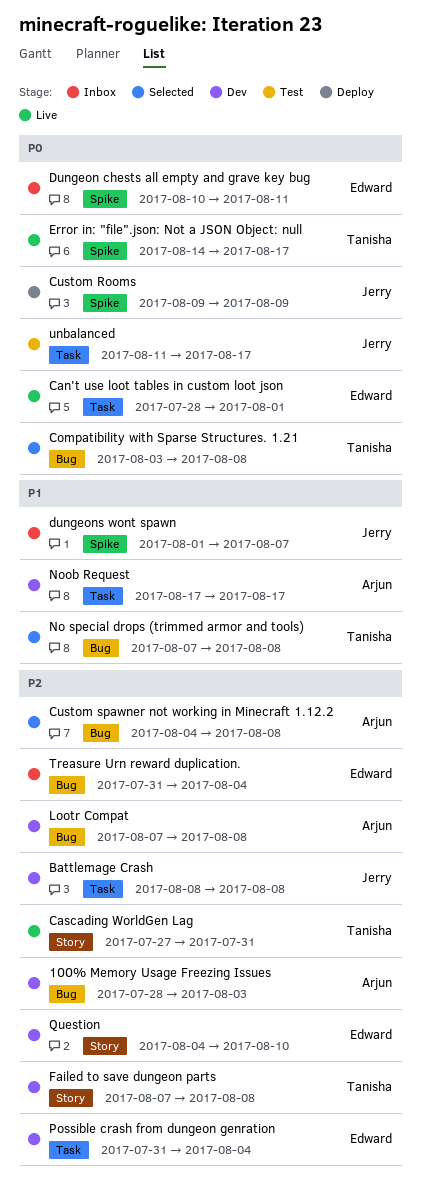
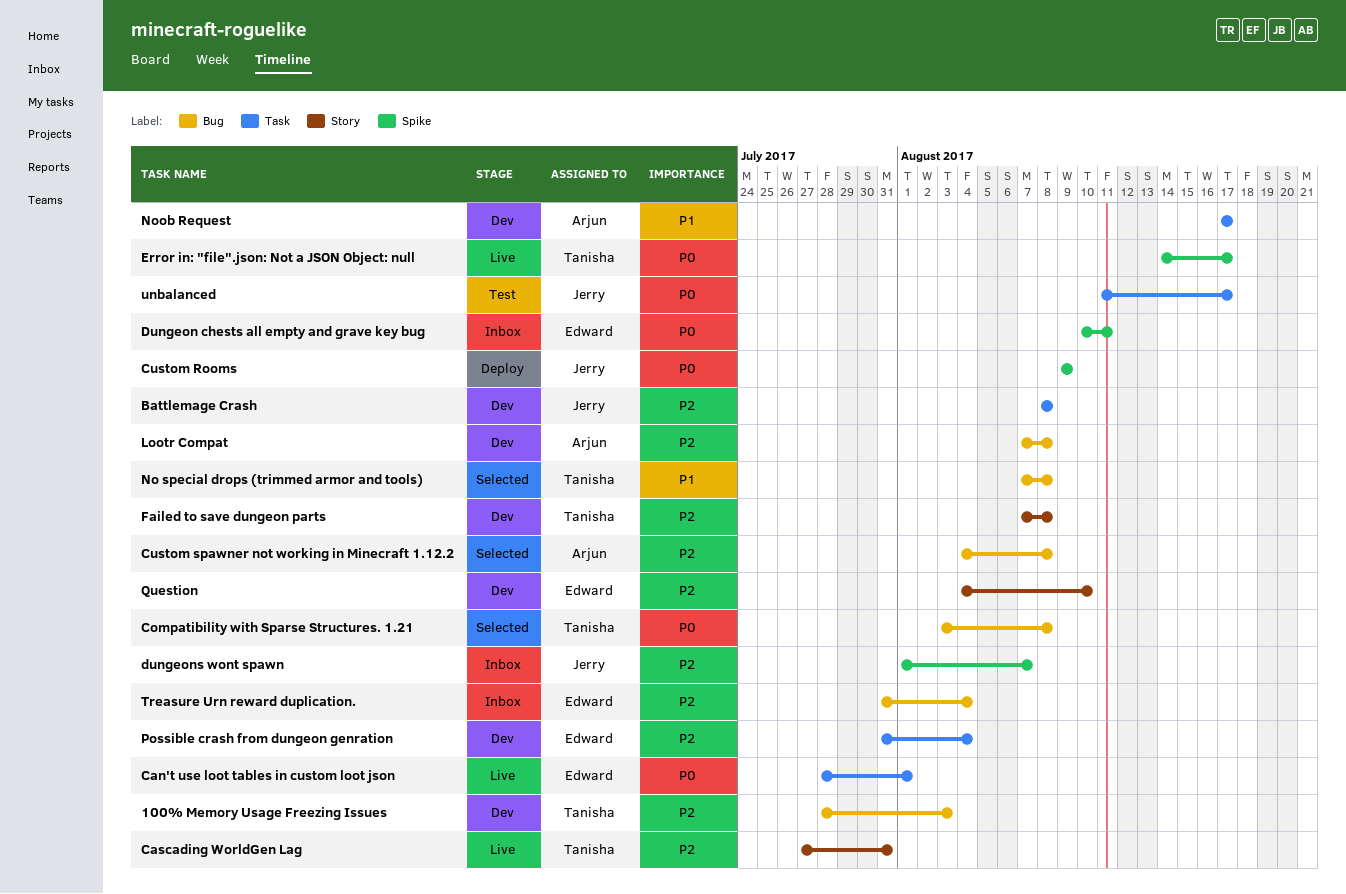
100% Memory Usage Freezing Issues, owner: Arjun -> Tanisha
dungeons wont spawn, priority: P1 -> P2

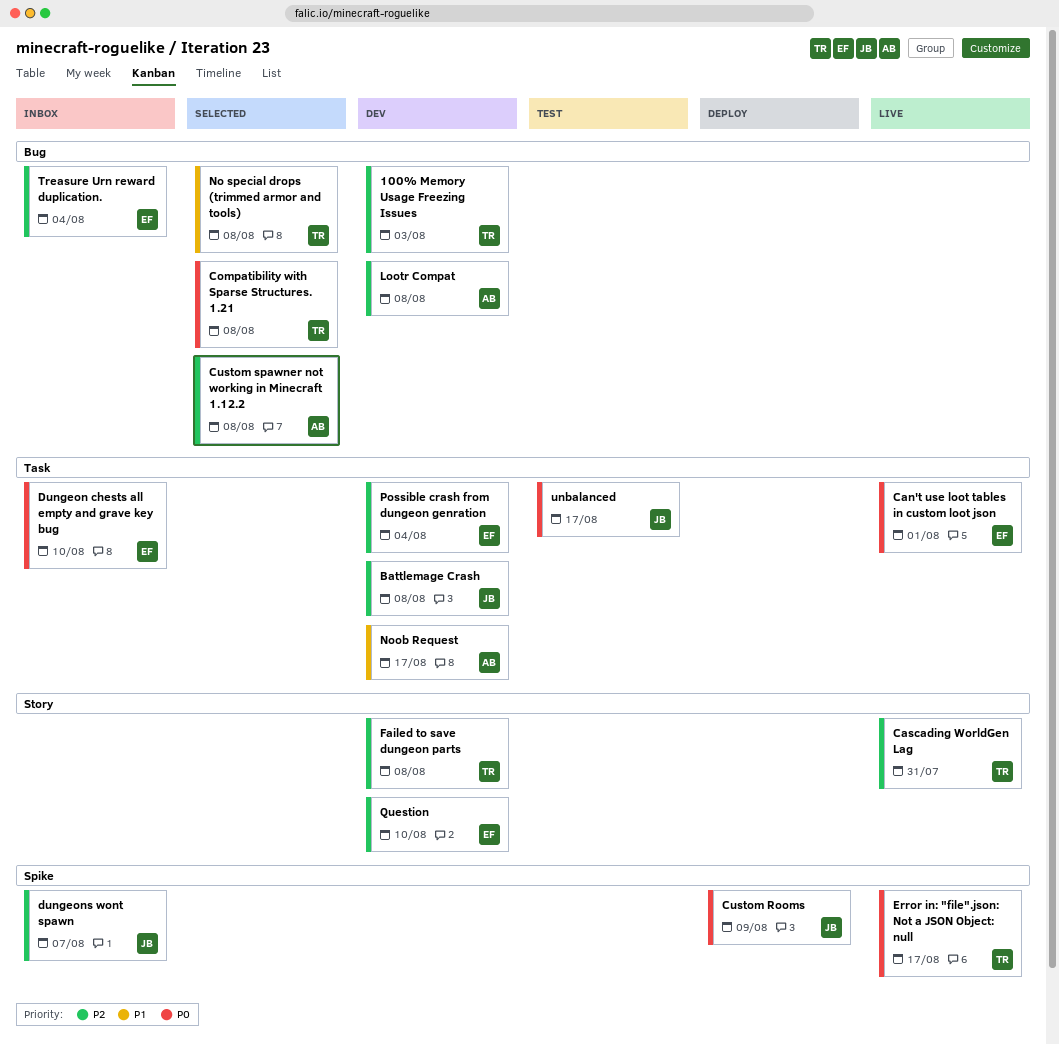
Dungeon chests all empty and grave key bug, label: Spike -> Task
Dungeon chests all empty and grave key bug, due: Aug 11 -> Aug 10

